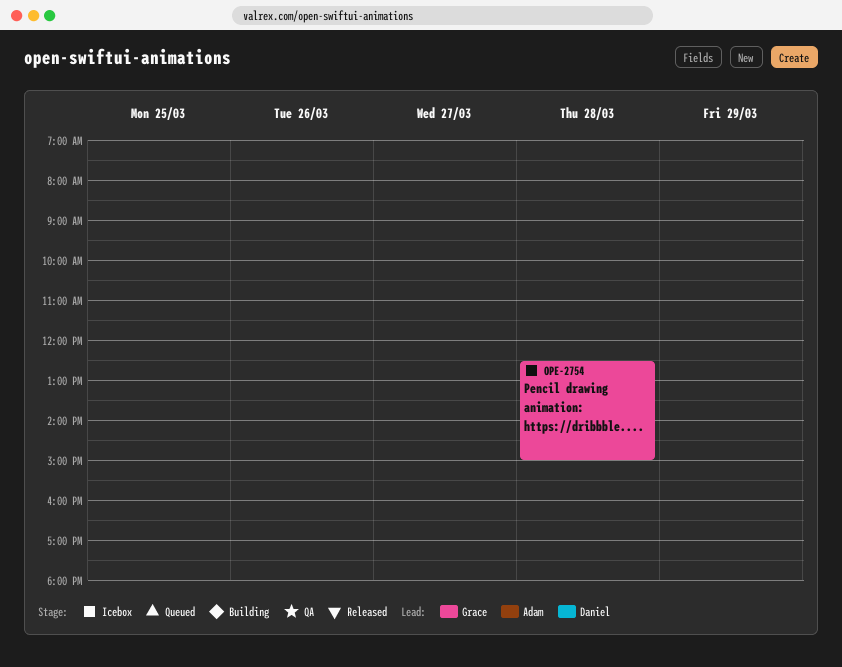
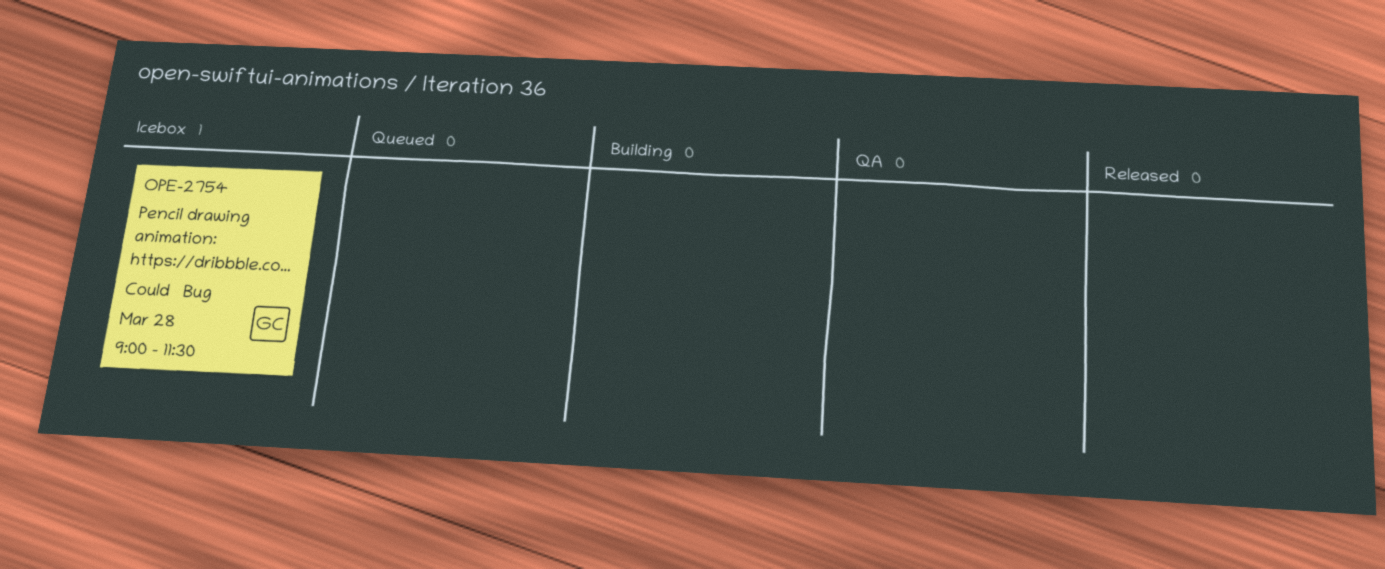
OPE-2754, begins: 12:30 -> 09:00
OPE-2754, ends: 15:00 -> 11:30

